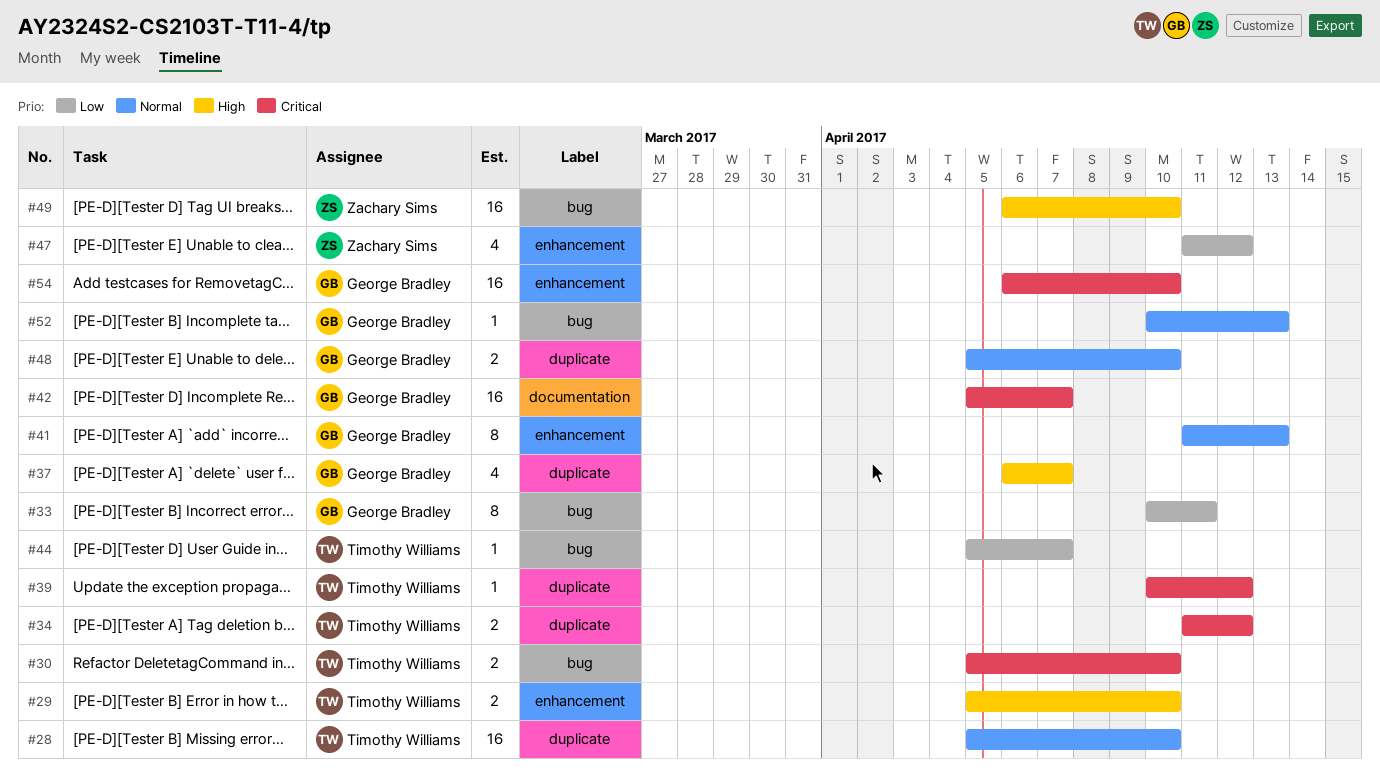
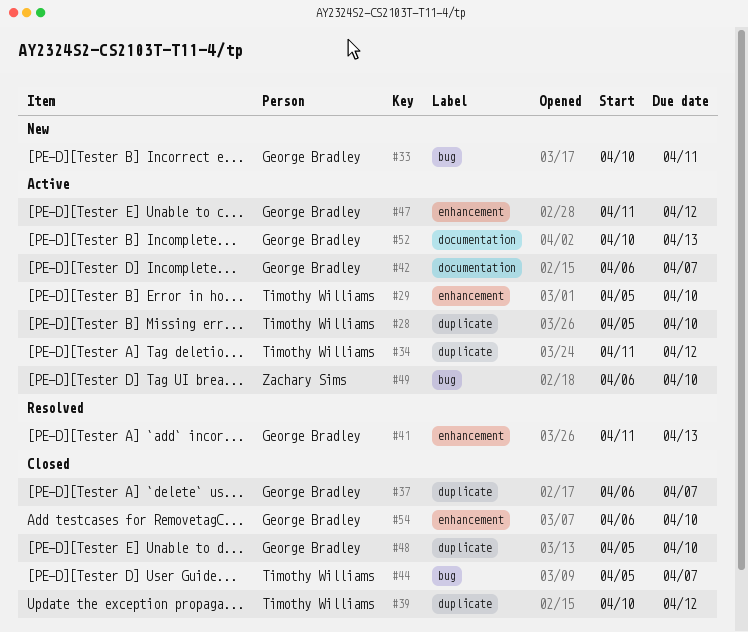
#30: present -> none
#42, start: Apr 5 -> Apr 6
#47, owner: Zachary Sims -> George Bradley
#52, label: bug -> documentation

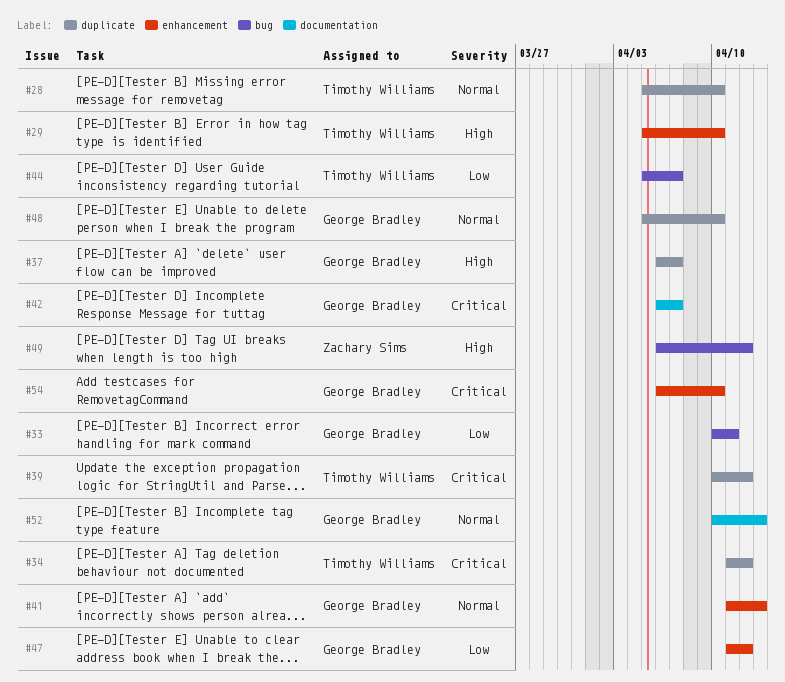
#49, due: Apr 10 -> Apr 12

